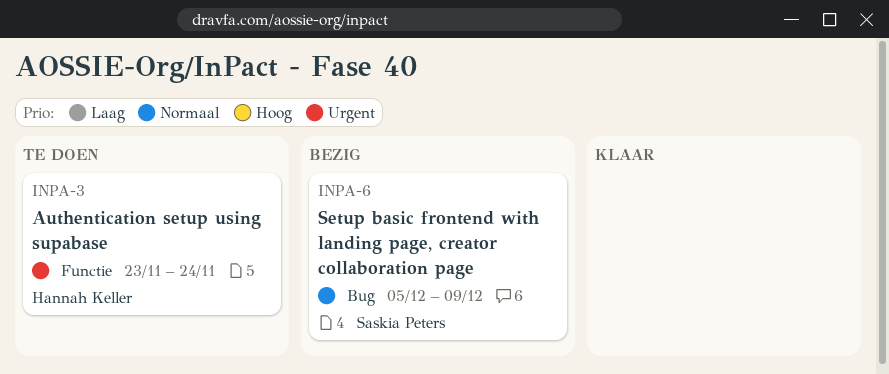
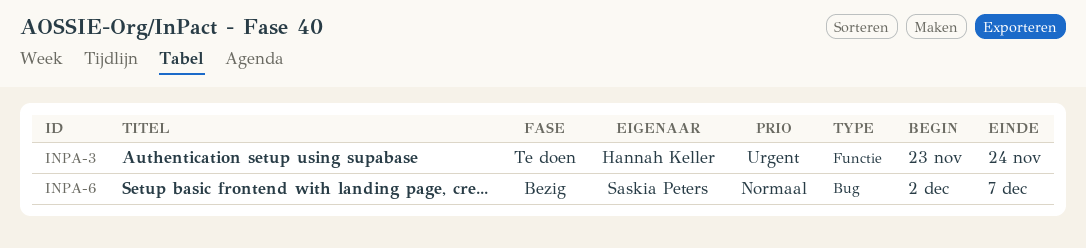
INPA-6, start: Dec 5 -> Dec 2
INPA-6, due: Dec 9 -> Dec 7

